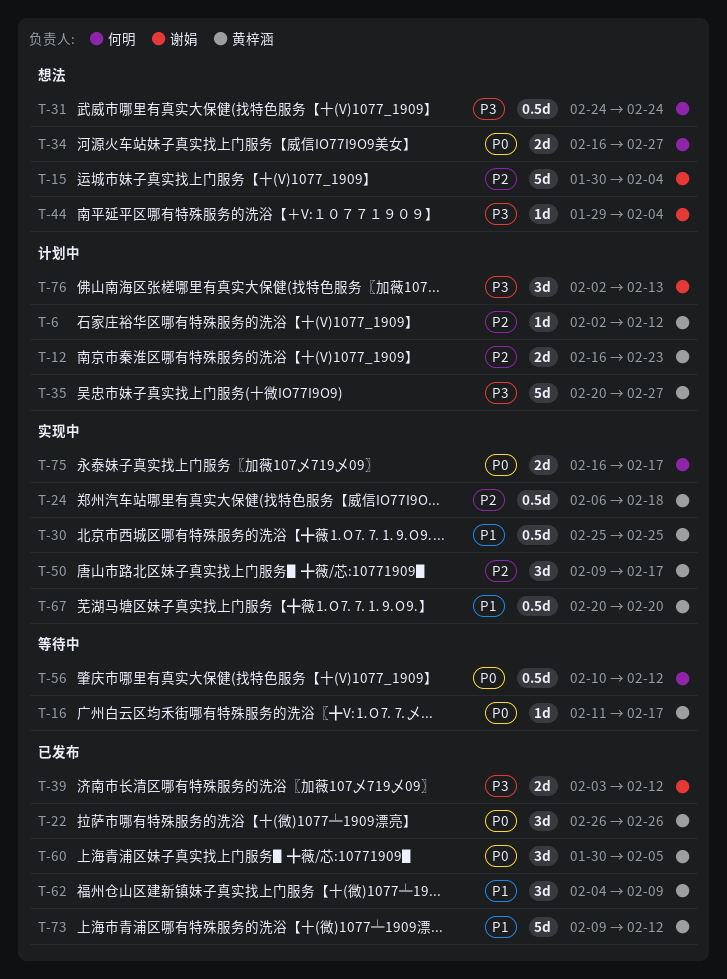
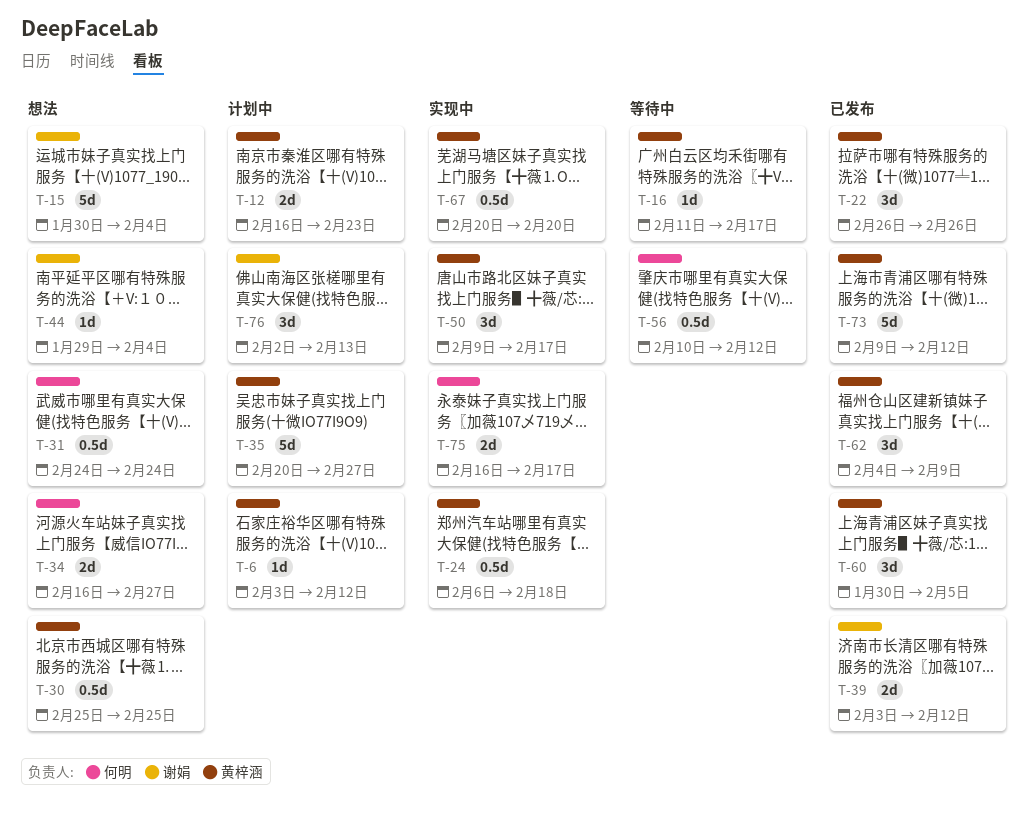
T-6, start: Feb 2 -> Feb 3
T-30, status: 实现中 -> 想法

